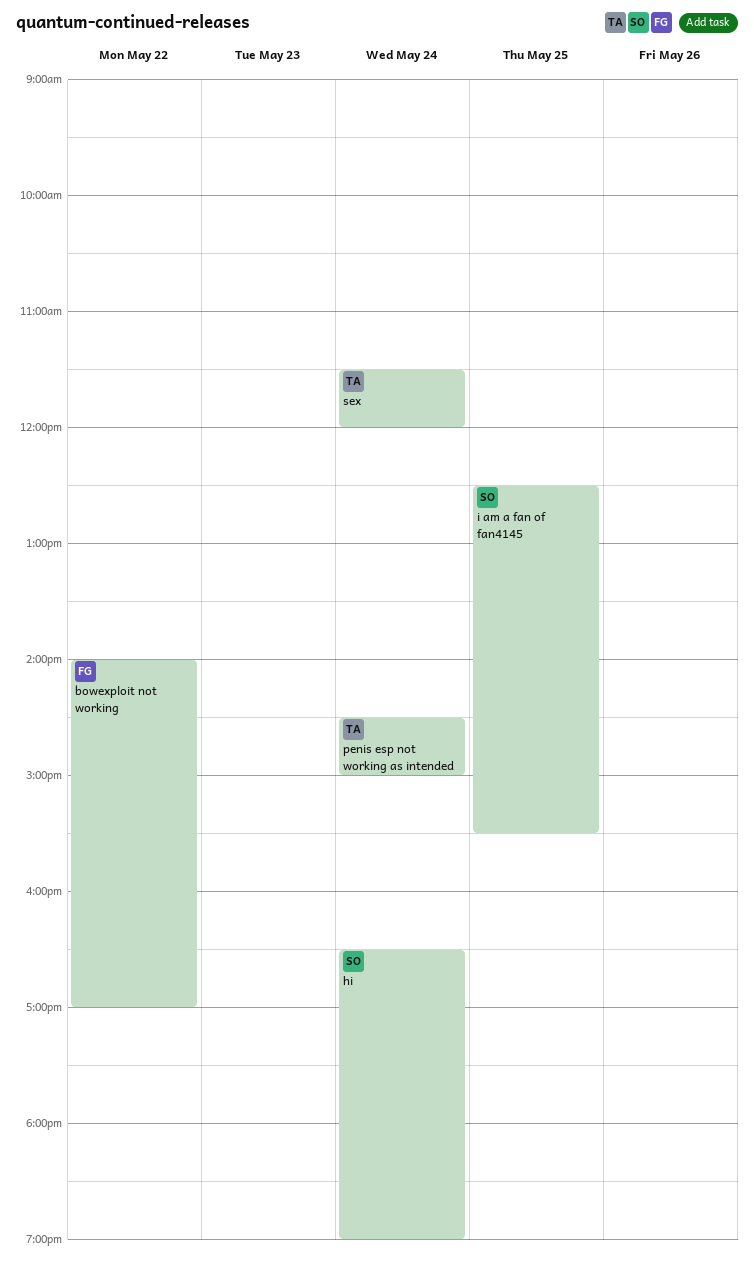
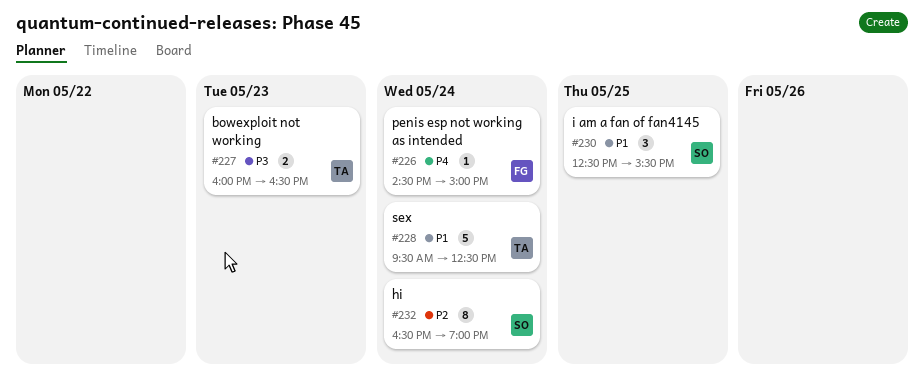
bowexploit not working, owner: FG -> TA
bowexploit not working, day: May 22 -> May 23
bowexploit not working, begins: 14:00 -> 16:00
bowexploit not working, ends: 17:00 -> 16:30
penis esp not working as intended, owner: TA -> FG
sex, begins: 11:30 -> 09:30
sex, ends: 12:00 -> 12:30

